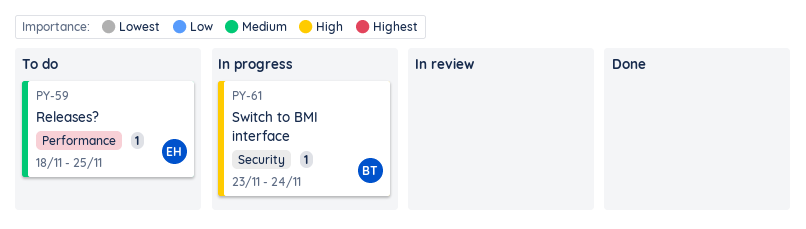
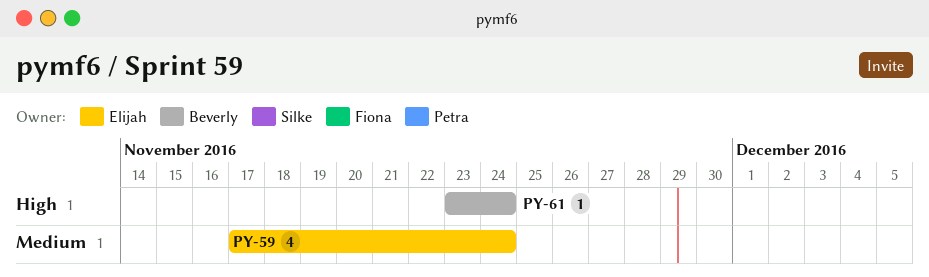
PY-59, estimate: 1 -> 4
PY-59, start: Nov 18 -> Nov 17
PY-59, due: Nov 25 -> Nov 24

